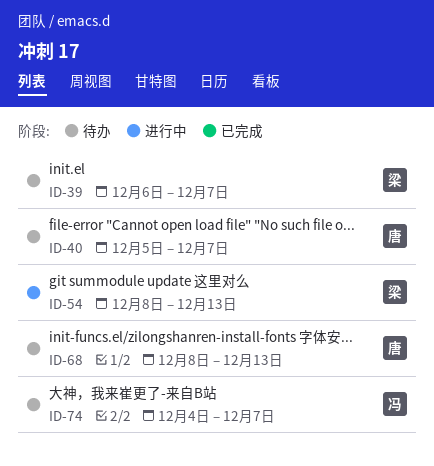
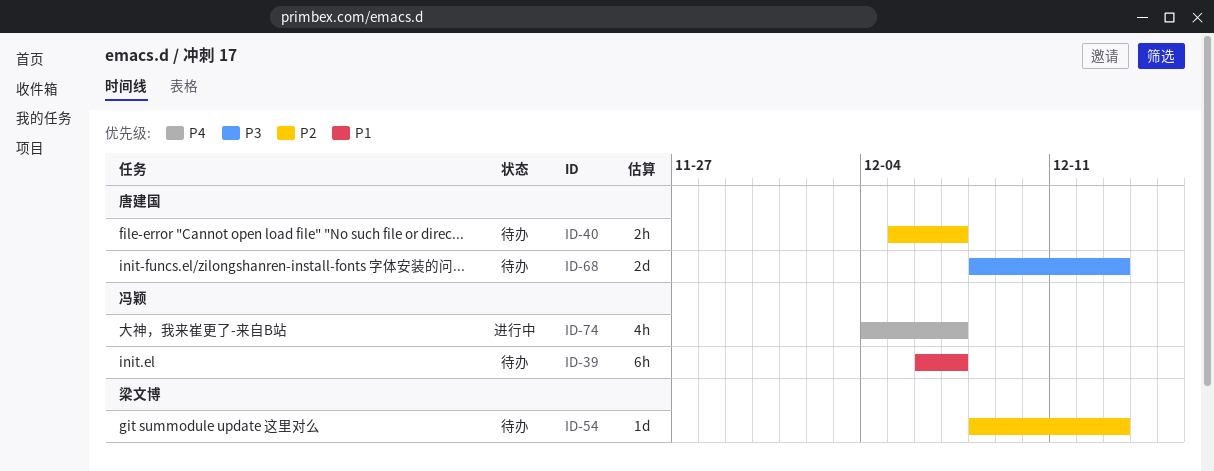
ID-39, owner: 梁文博 -> 冯颖
ID-54, status: 进行中 -> 待办
ID-74, status: 待办 -> 进行中

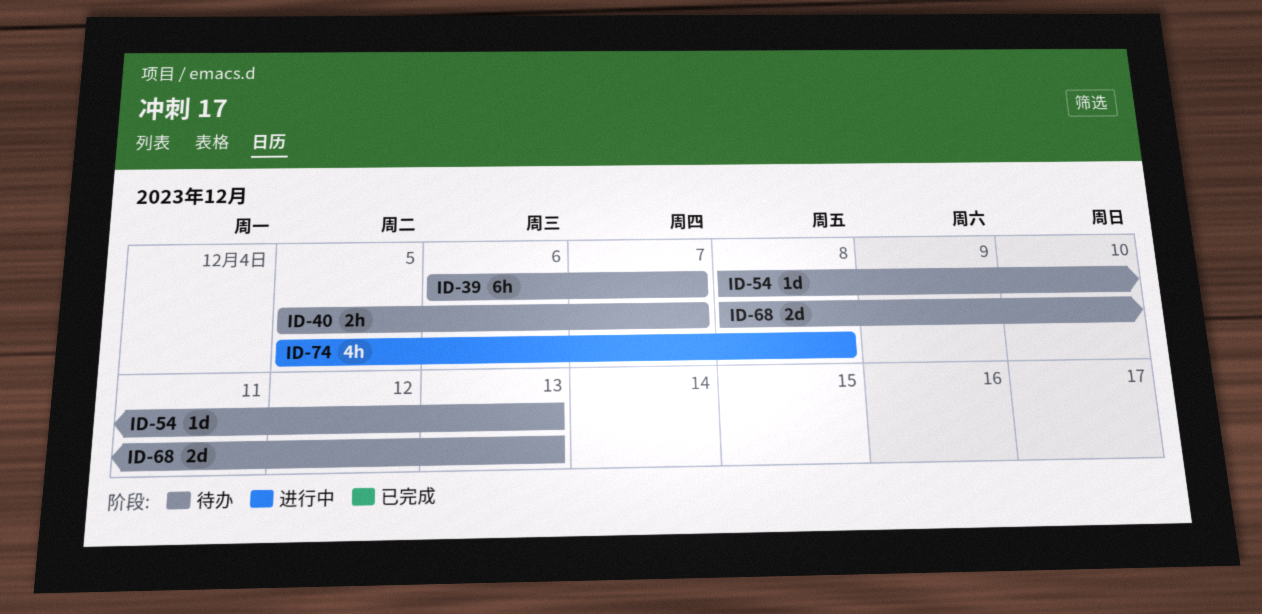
ID-74, start: Dec 4 -> Dec 5
ID-74, due: Dec 7 -> Dec 8

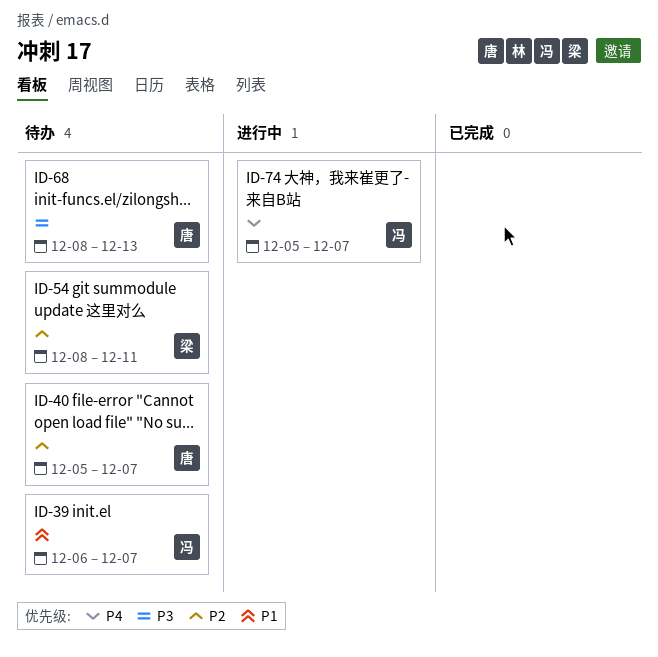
ID-54, due: Dec 13 -> Dec 11
ID-74, due: Dec 8 -> Dec 7

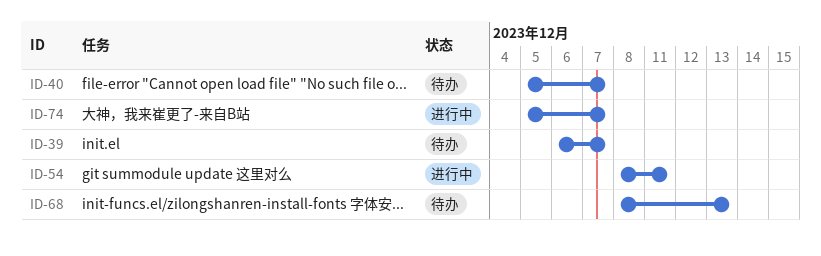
ID-54, status: 待办 -> 进行中

